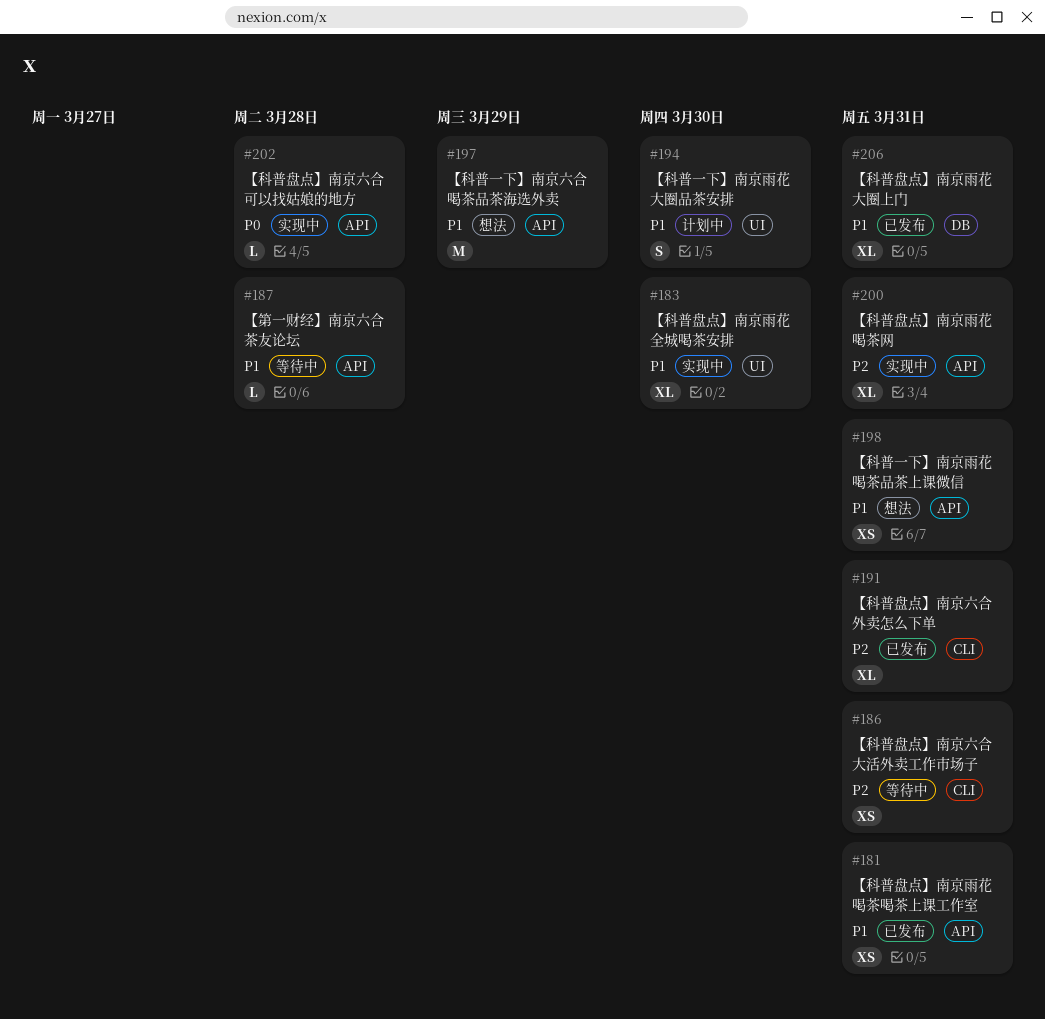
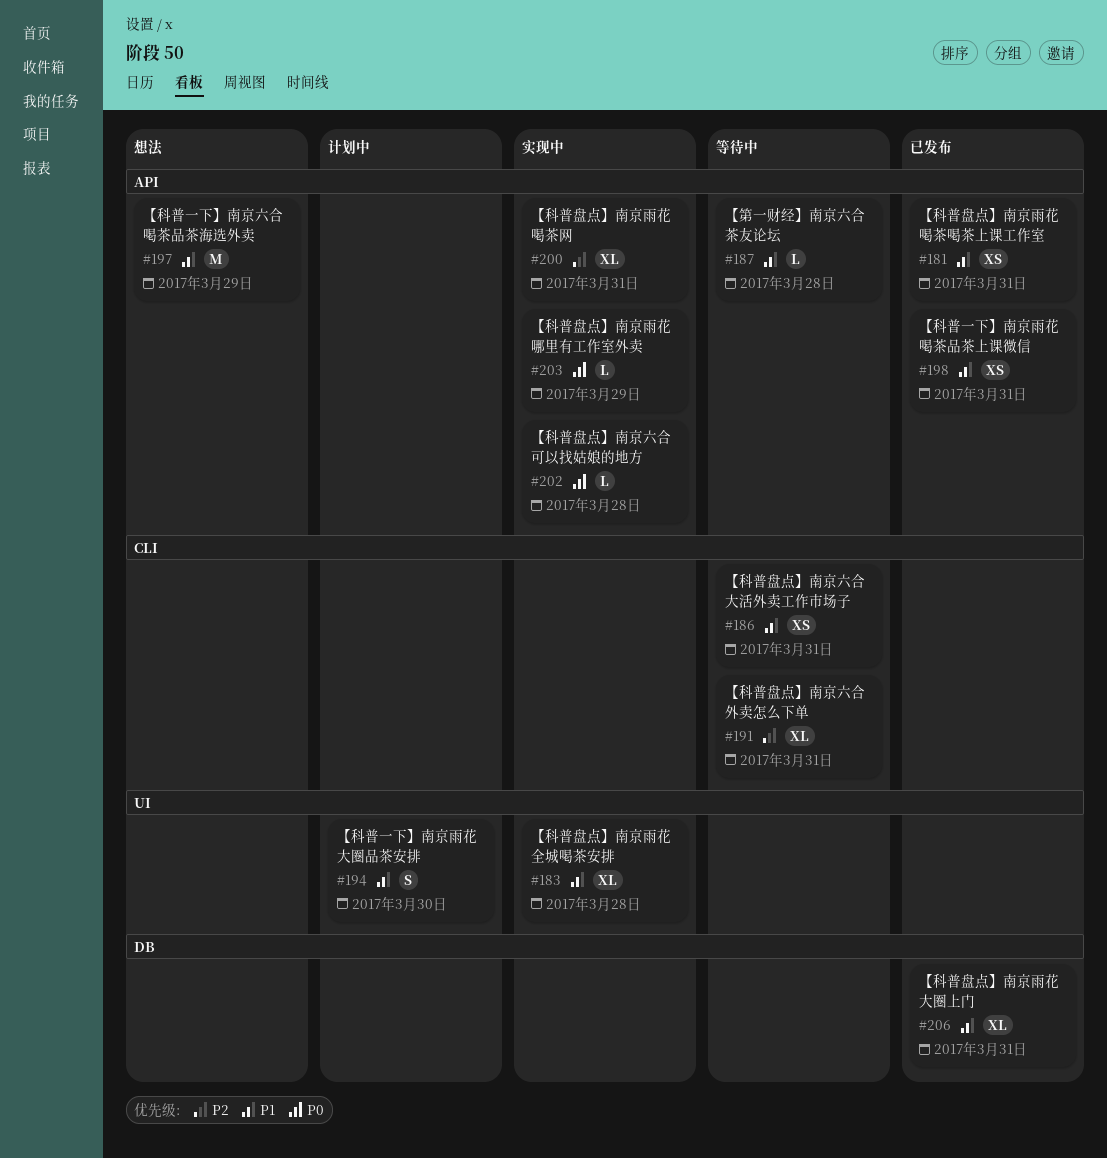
#183, due: Mar 30 -> Mar 28
#186, priority: P2 -> P1
#191, status: 已发布 -> 等待中
#198, status: 想法 -> 已发布
#203: none -> present

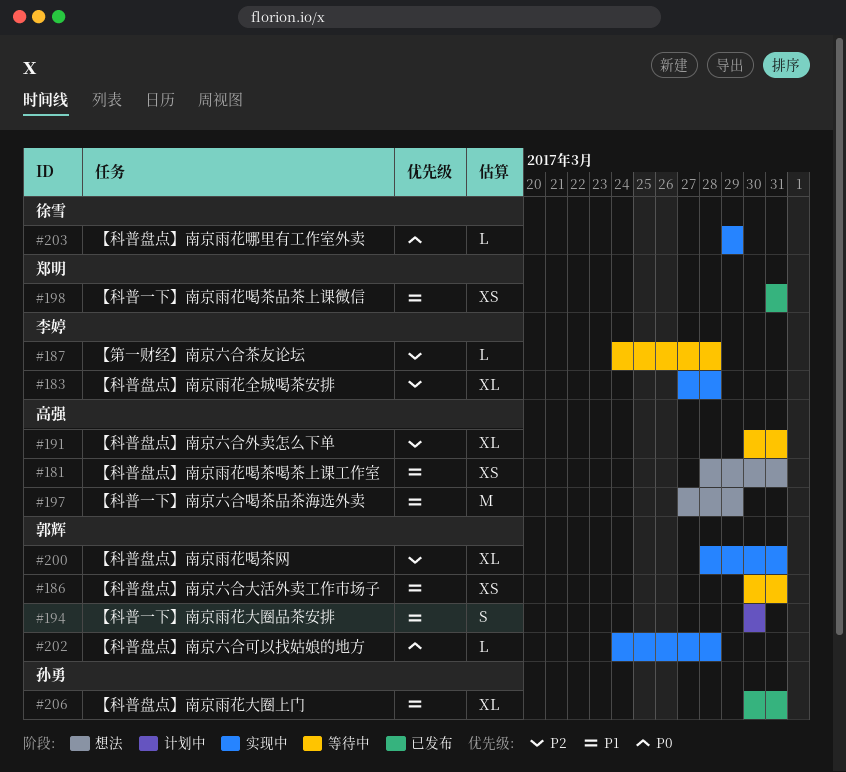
#181, status: 已发布 -> 想法
#183, priority: P1 -> P2
#187, priority: P1 -> P2

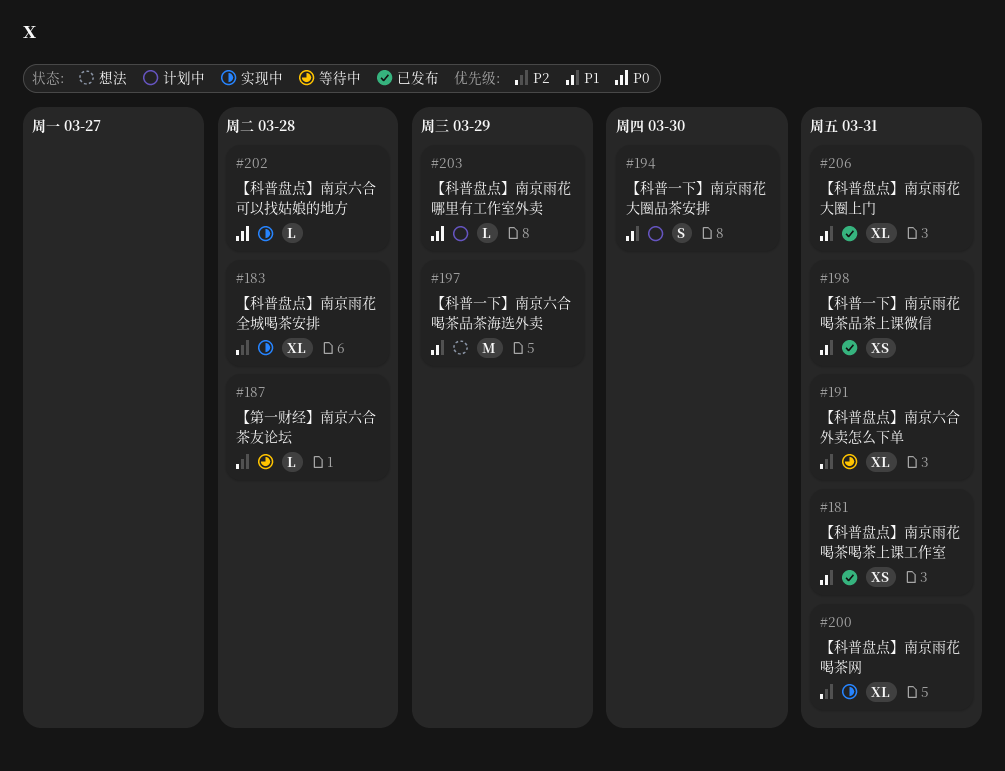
#181, status: 想法 -> 已发布
#186: present -> none
#203, status: 实现中 -> 计划中

